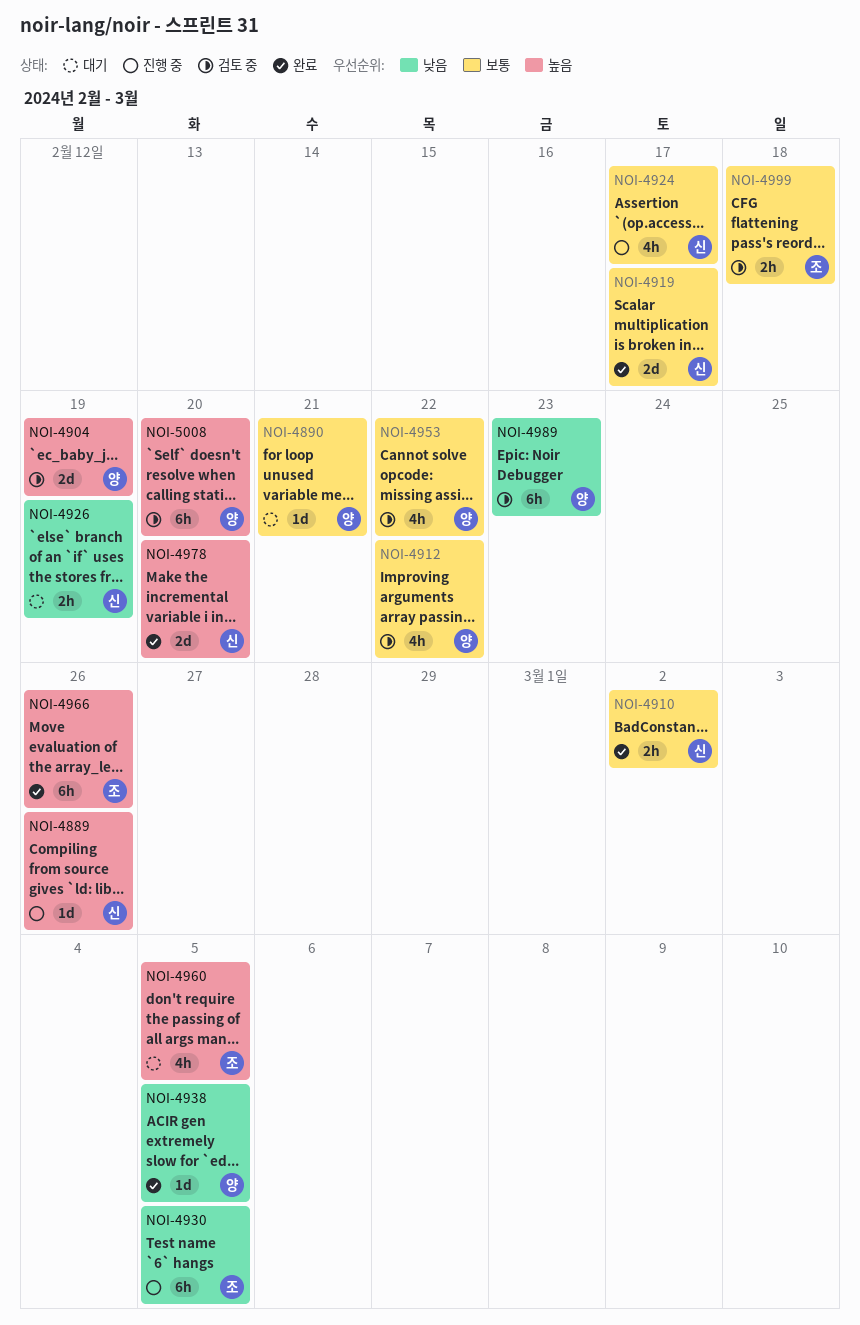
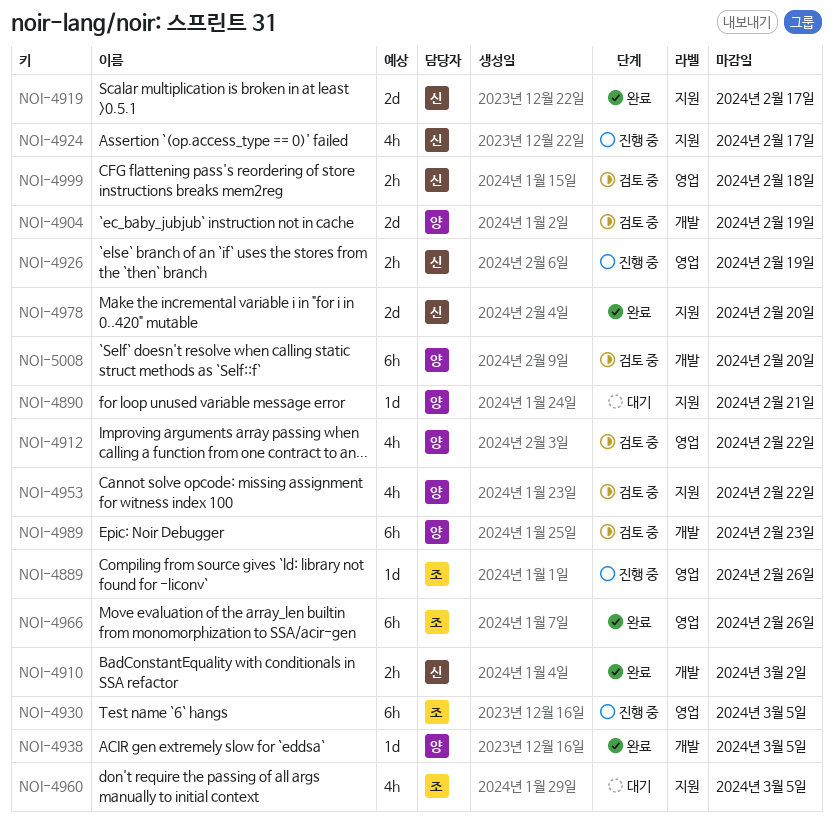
NOI-4889, owner: 신 -> 조
NOI-4926, status: 대기 -> 진행 중
NOI-4999, owner: 조 -> 신

